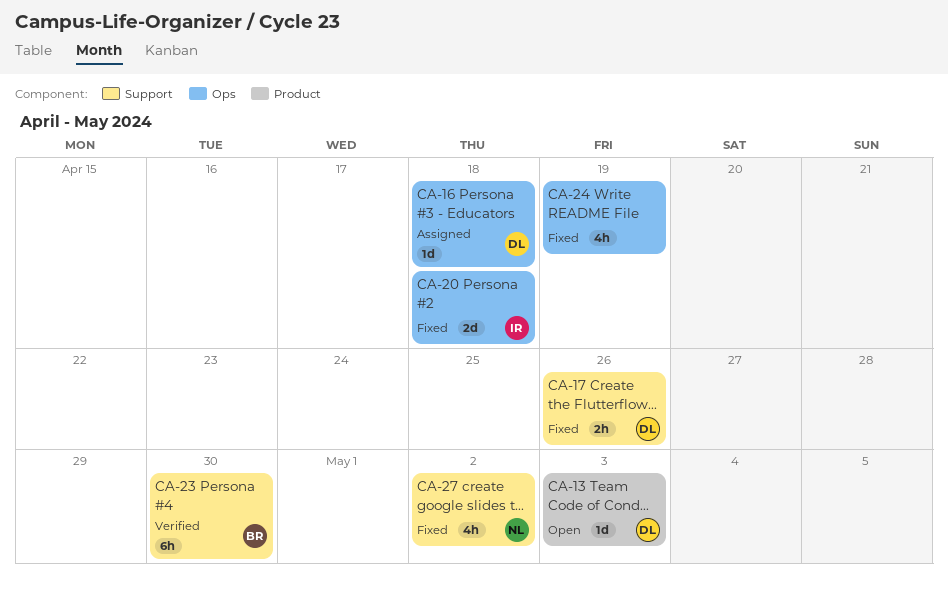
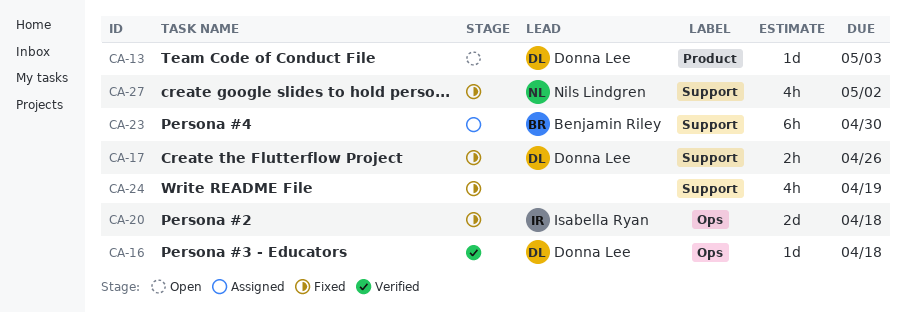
CA-16, status: Assigned -> Verified
CA-23, status: Verified -> Assigned
CA-24, label: Ops -> Support

